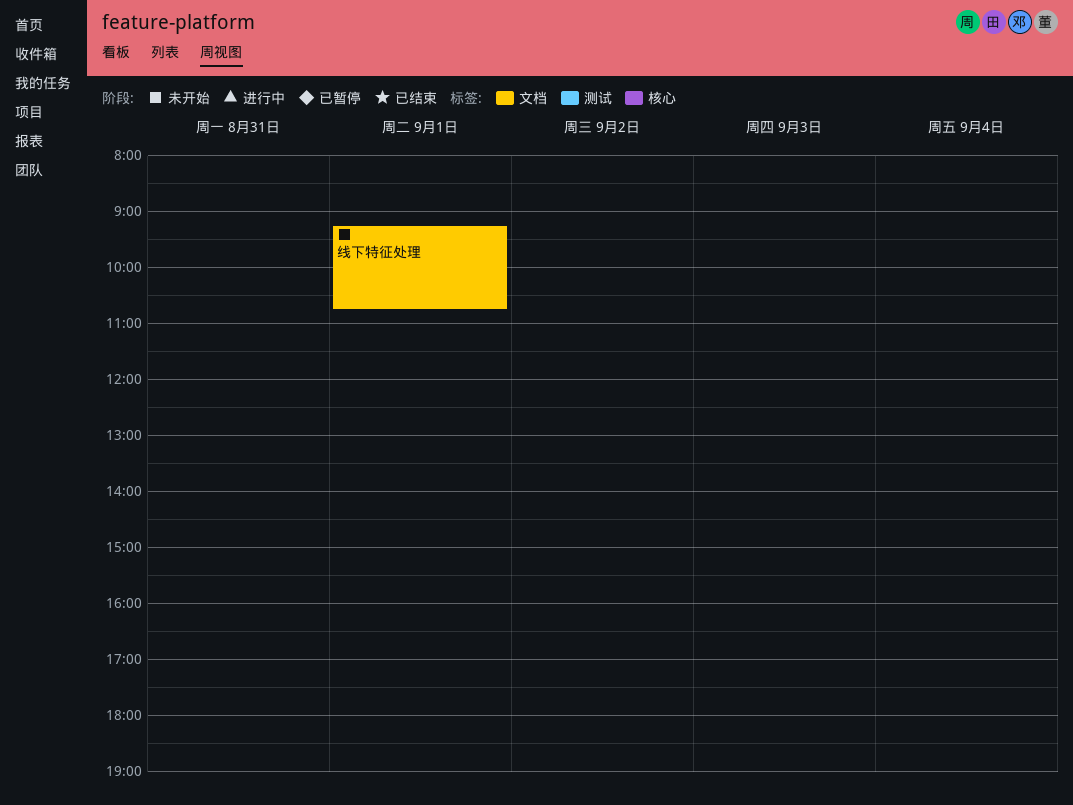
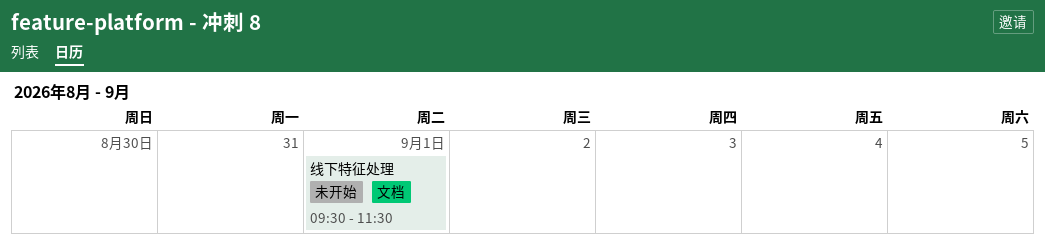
线下特征处理, begins: 09:15 -> 09:30
线下特征处理, ends: 10:45 -> 11:30

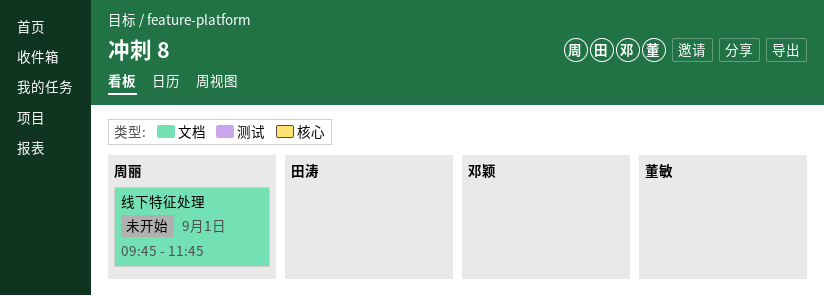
线下特征处理, begins: 09:30 -> 09:45
线下特征处理, ends: 11:30 -> 11:45

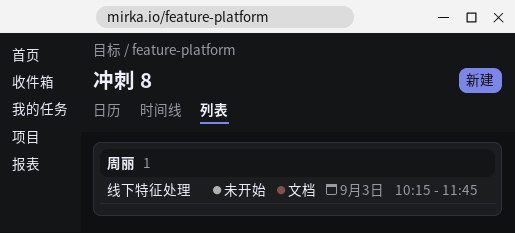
线下特征处理, day: Sep 1 -> Sep 3
线下特征处理, begins: 09:45 -> 10:15

